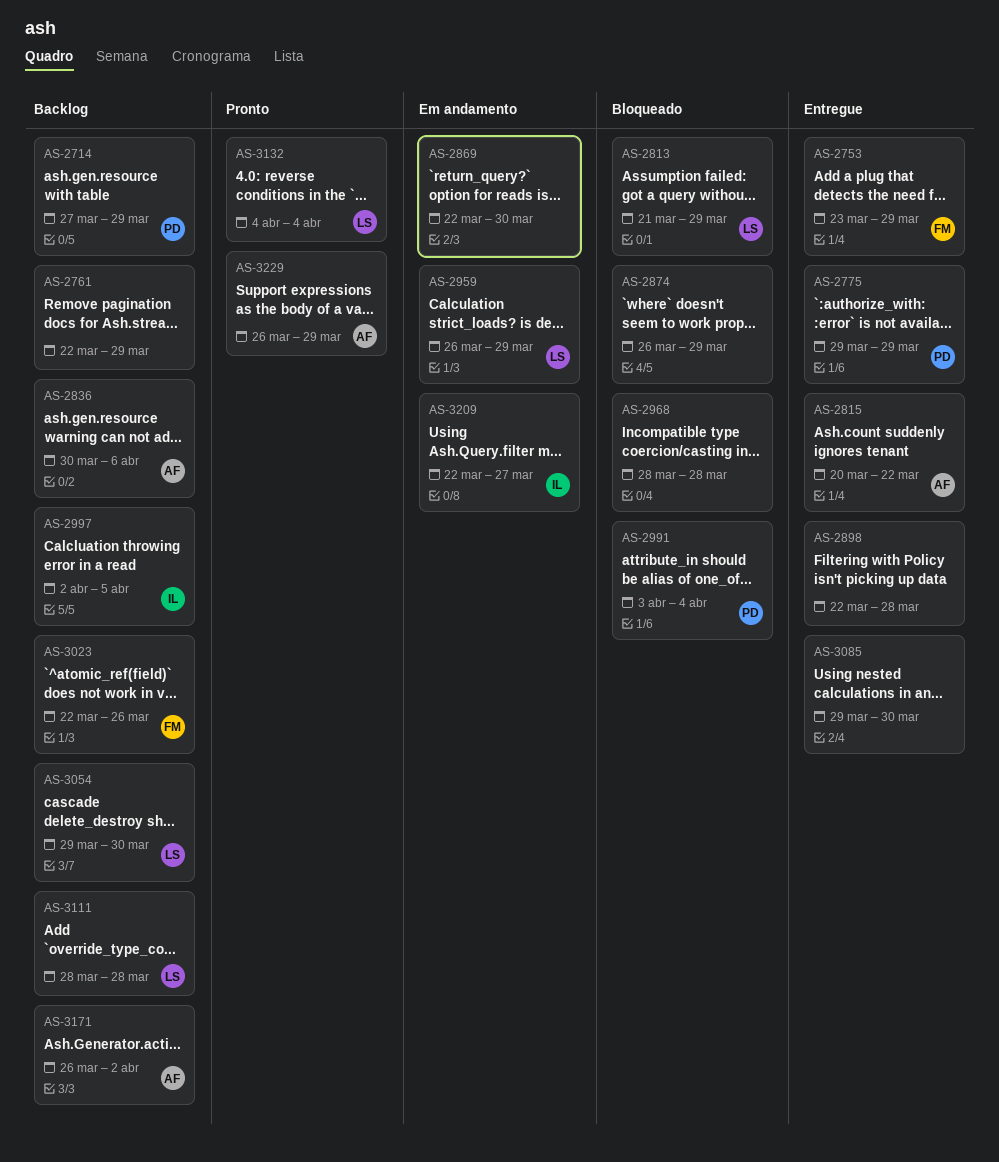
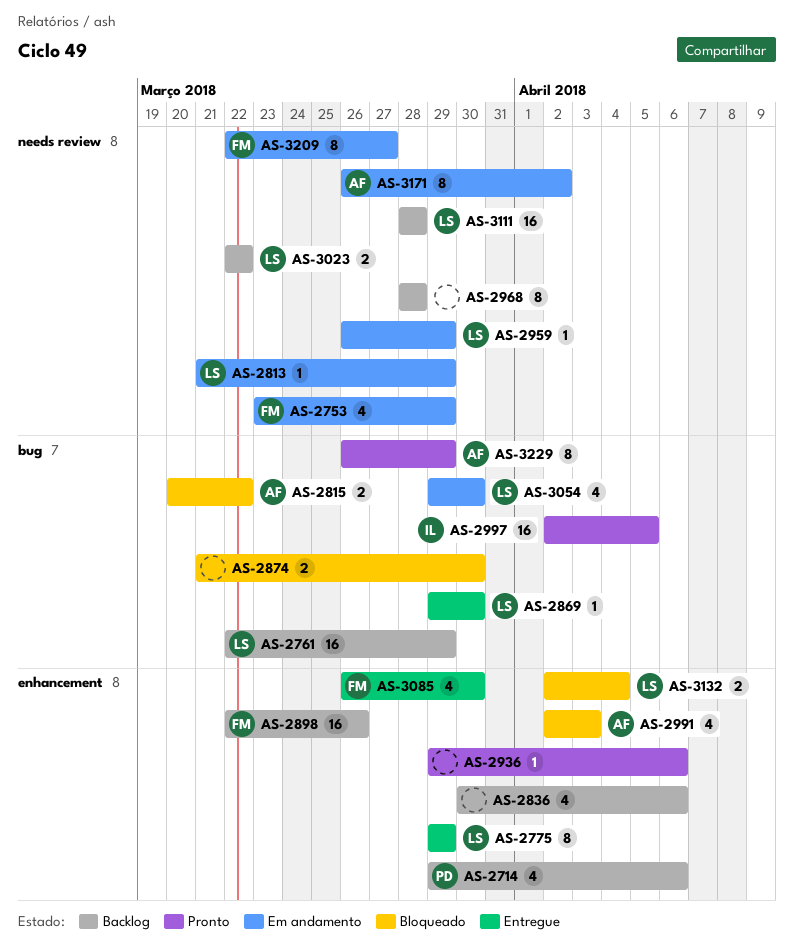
AS-2714, start: Mar 27 -> Mar 29
AS-2714, due: Mar 29 -> Apr 6
AS-2753, status: Entregue -> Em andamento
AS-2761, owner: none -> LS
AS-2775, owner: PD -> LS
AS-2813, status: Bloqueado -> Em andamento
AS-2815, status: Entregue -> Bloqueado
AS-2836, owner: AF -> none
AS-2869, status: Em andamento -> Entregue
AS-2869, owner: none -> LS
AS-2869, start: Mar 22 -> Mar 29
AS-2874, start: Mar 26 -> Mar 21
AS-2874, due: Mar 29 -> Mar 30
AS-2898, status: Entregue -> Backlog
AS-2898, owner: none -> FM
AS-2898, due: Mar 28 -> Mar 26
AS-2936: none -> present
AS-2968, status: Bloqueado -> Backlog
AS-2991, owner: PD -> AF
AS-2991, start: Apr 3 -> Apr 2
AS-2991, due: Apr 4 -> Apr 3
AS-2997, status: Backlog -> Pronto
AS-3023, owner: FM -> LS
AS-3023, due: Mar 26 -> Mar 22
AS-3054, status: Backlog -> Em andamento
AS-3085, owner: none -> FM
AS-3085, start: Mar 29 -> Mar 26
AS-3132, status: Pronto -> Bloqueado
AS-3132, start: Apr 4 -> Apr 2
AS-3171, status: Backlog -> Em andamento
AS-3209, owner: IL -> FM

